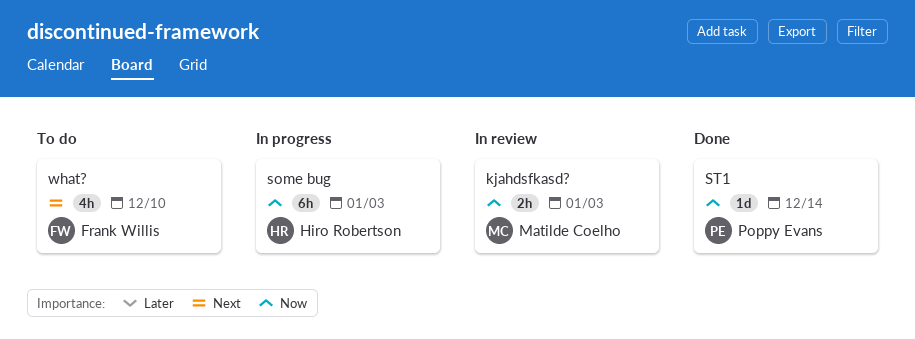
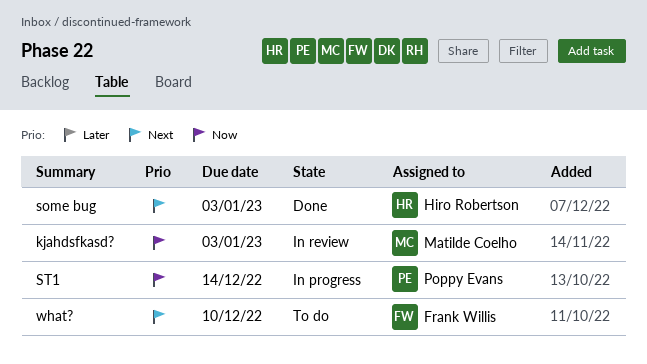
some bug, status: In progress -> Done
some bug, priority: Now -> Next
ST1, status: Done -> In progress

